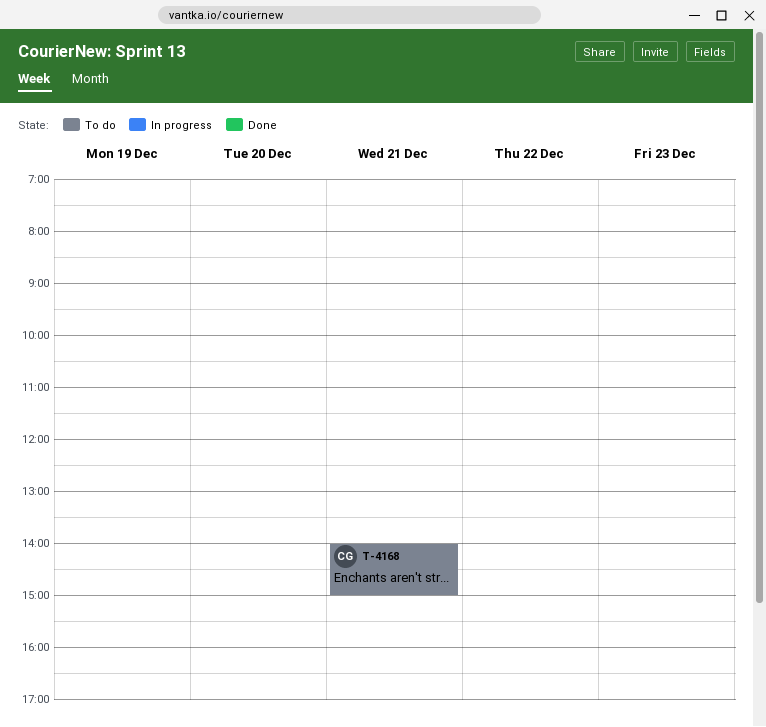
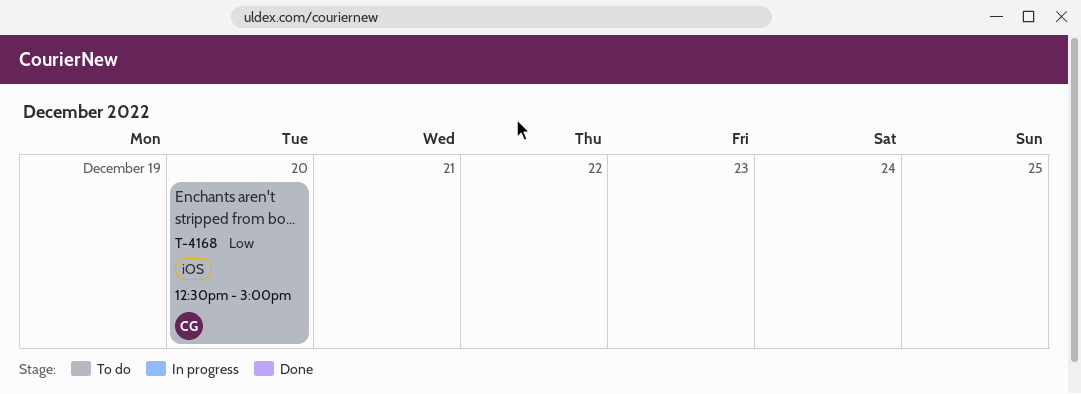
T-4168, day: Dec 21 -> Dec 20
T-4168, begins: 14:00 -> 12:30

